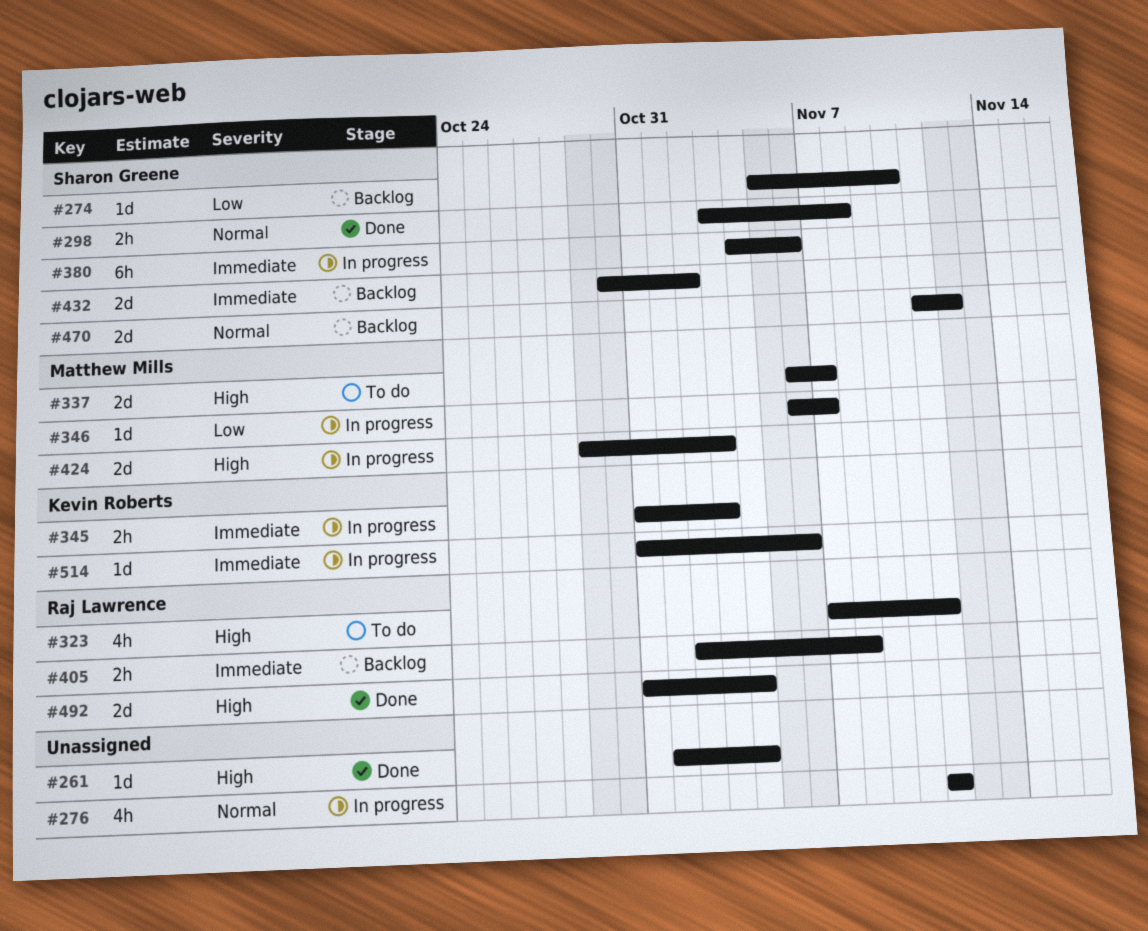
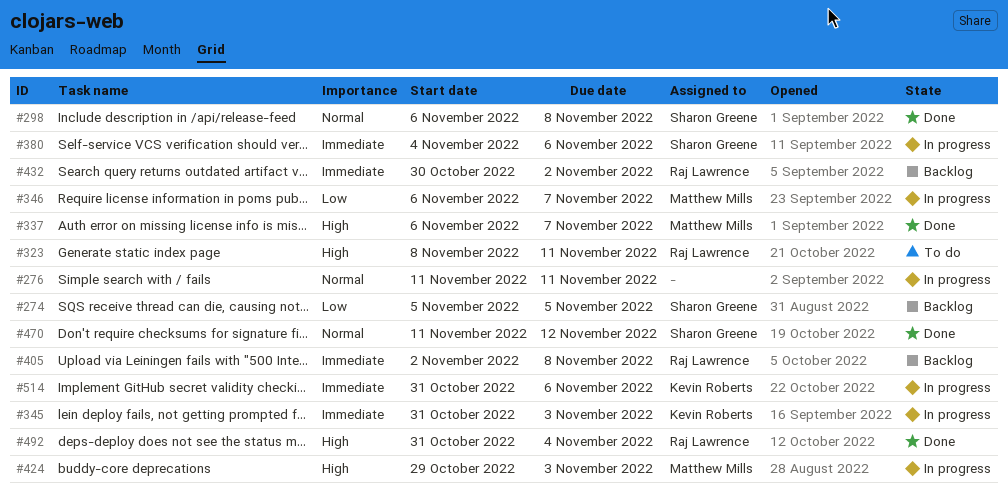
#261: present -> none
#274, due: Nov 10 -> Nov 5
#298, start: Nov 3 -> Nov 6
#323, start: Nov 7 -> Nov 8
#337, status: To do -> Done
#432, owner: Sharon Greene -> Raj Lawrence
#470, status: Backlog -> Done

